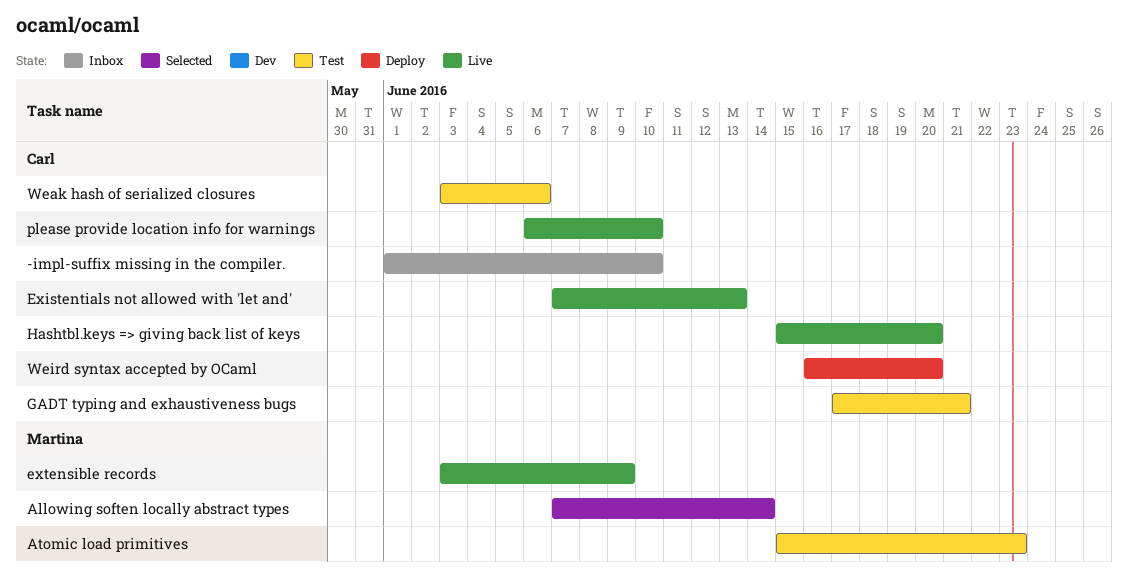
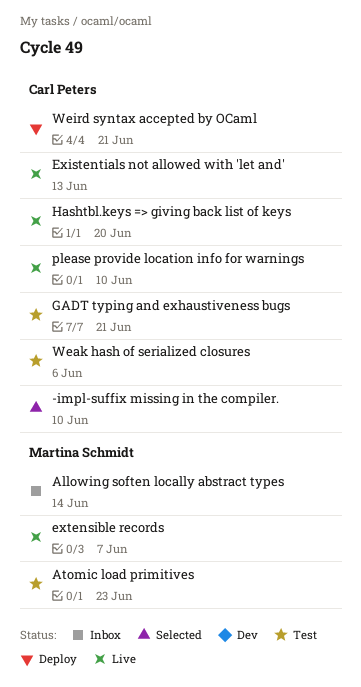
-impl-suffix missing in the compiler., status: Inbox -> Selected
Allowing soften locally abstract types, status: Selected -> Inbox
extensible records, due: Jun 9 -> Jun 7
Weird syntax accepted by OCaml, due: Jun 20 -> Jun 21

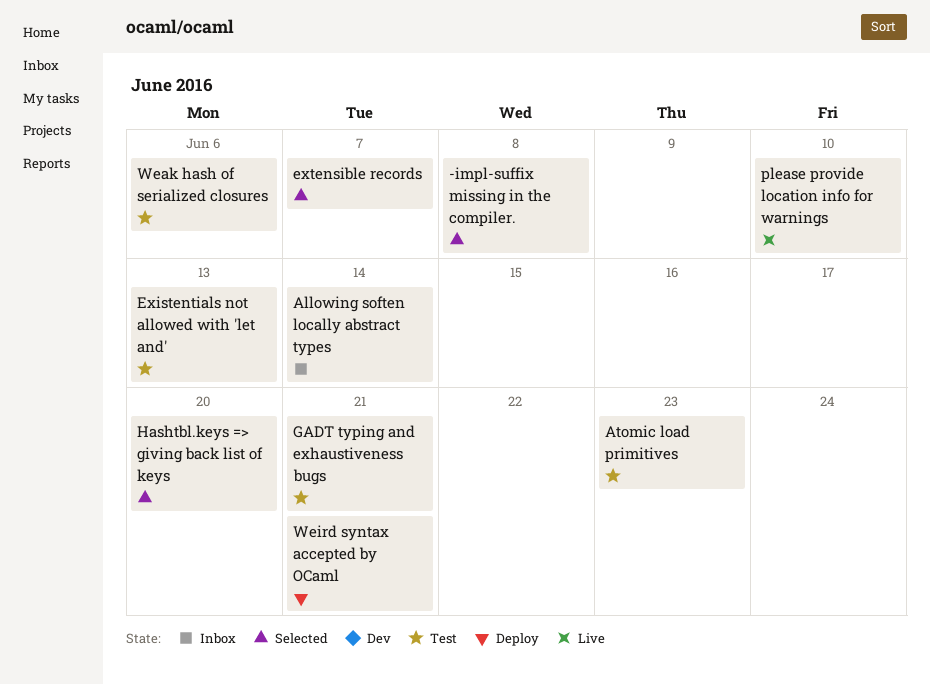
-impl-suffix missing in the compiler., due: Jun 10 -> Jun 8
Existentials not allowed with 'let and', status: Live -> Test
extensible records, status: Live -> Selected
Hashtbl.keys => giving back list of keys, status: Live -> Selected

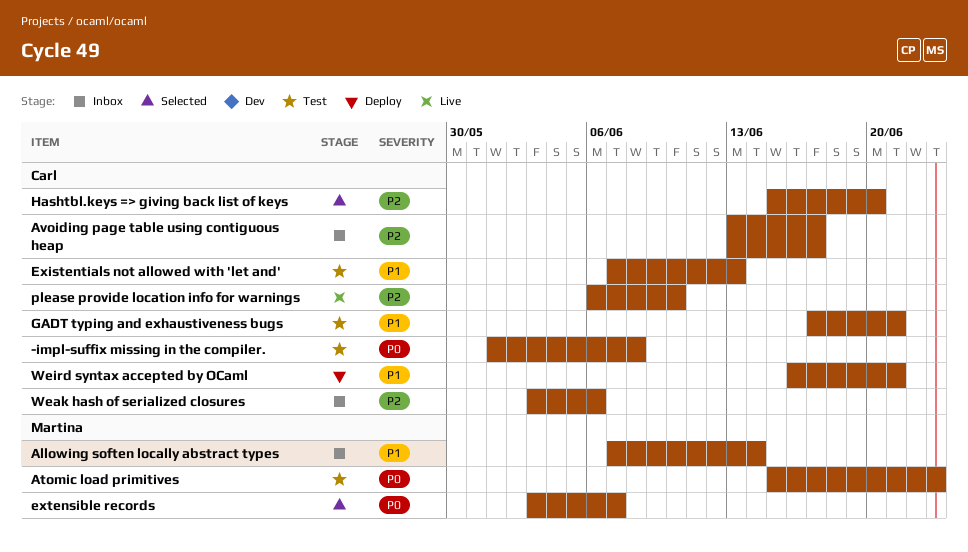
-impl-suffix missing in the compiler., status: Selected -> Test
Avoiding page table using contiguous heap: none -> present
Weak hash of serialized closures, status: Test -> Inbox

